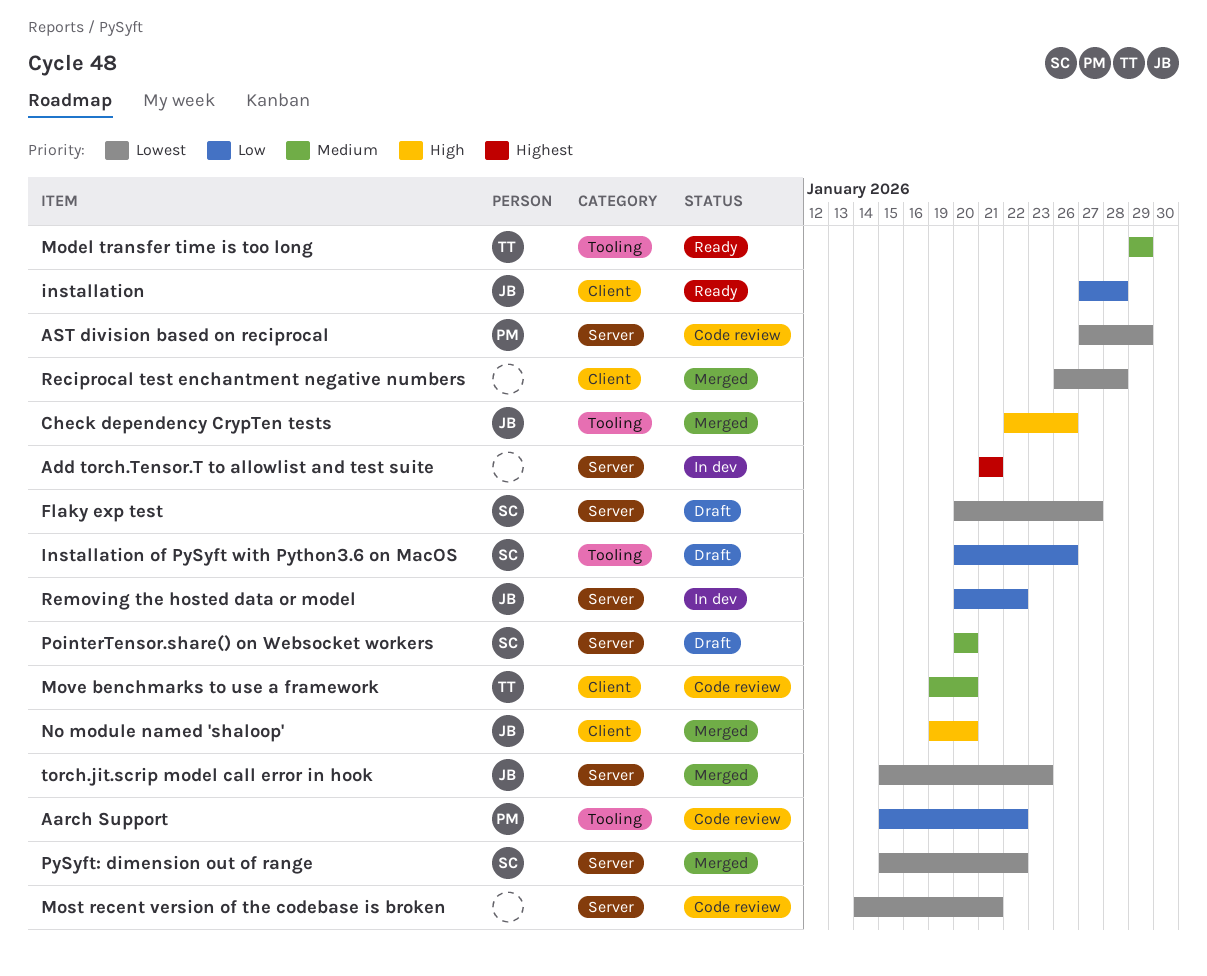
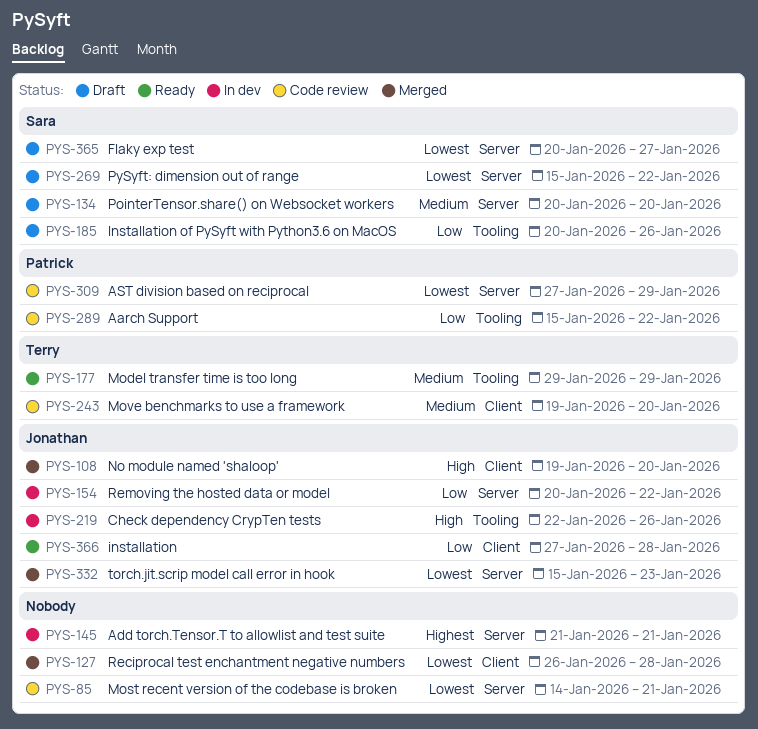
Check dependency CrypTen tests, status: Merged -> In dev
PySyft: dimension out of range, status: Merged -> Draft

